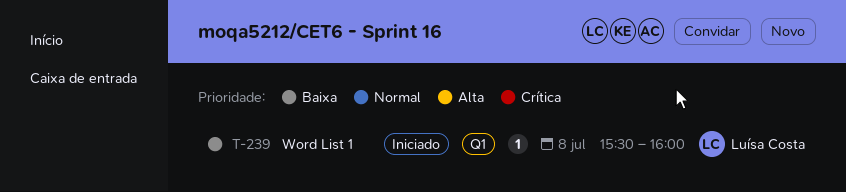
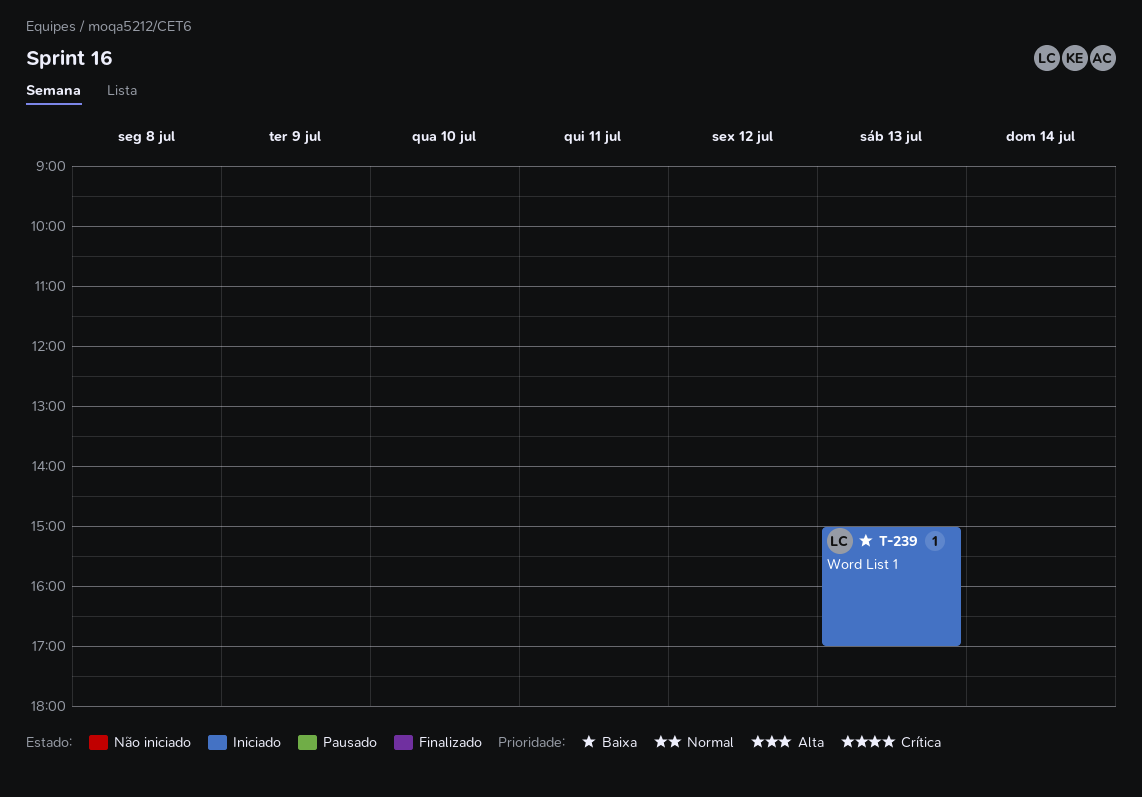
T-239, day: Jul 8 -> Jul 13
T-239, begins: 15:30 -> 15:00
T-239, ends: 16:00 -> 17:00

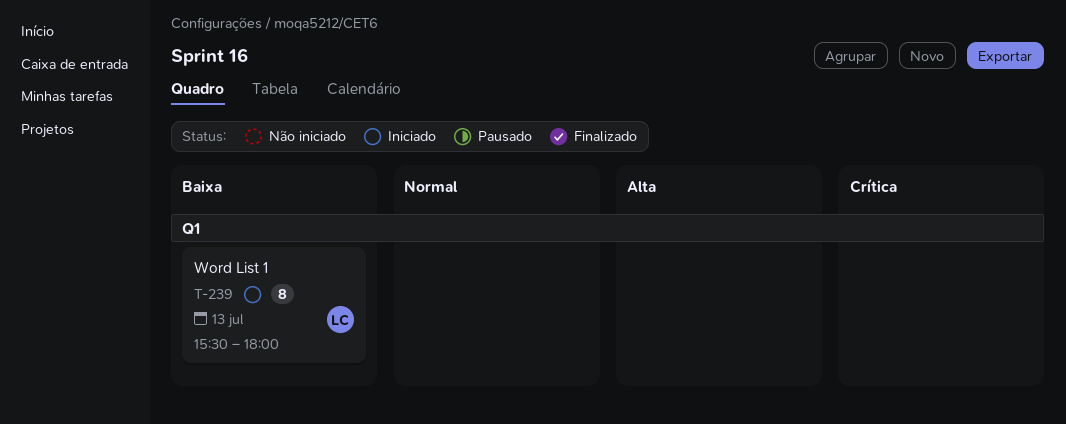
T-239, estimate: 1 -> 8
T-239, begins: 15:00 -> 15:30
T-239, ends: 17:00 -> 18:00

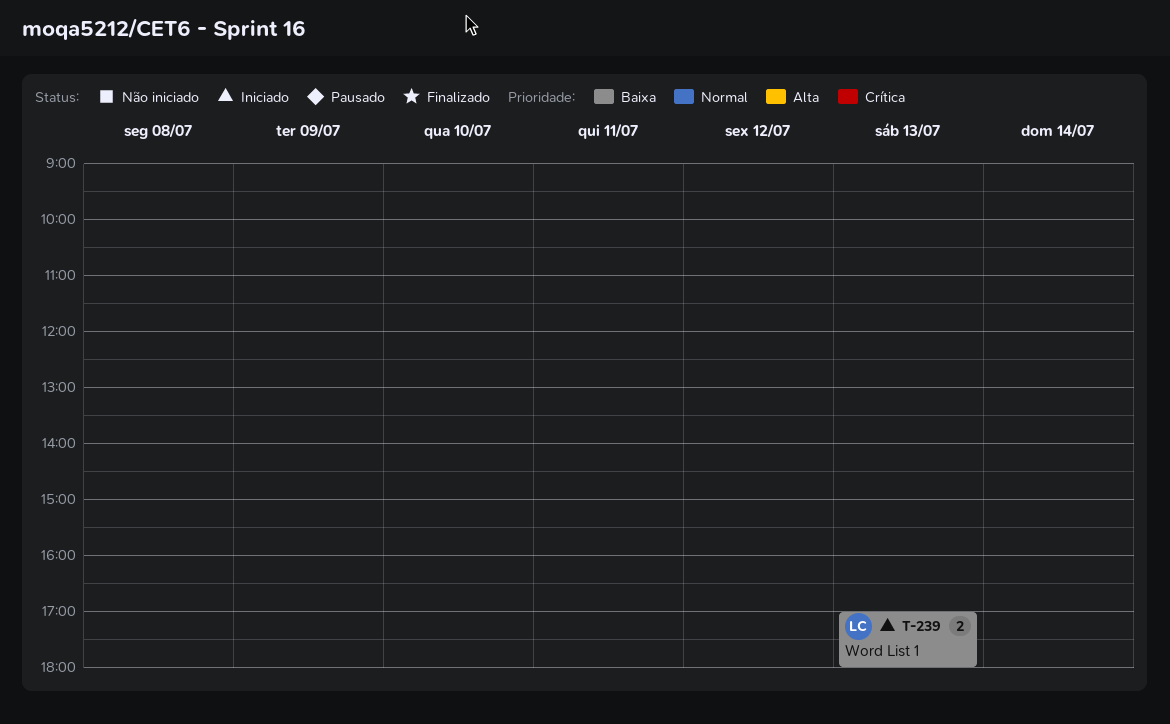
T-239, estimate: 8 -> 2
T-239, begins: 15:30 -> 17:00

